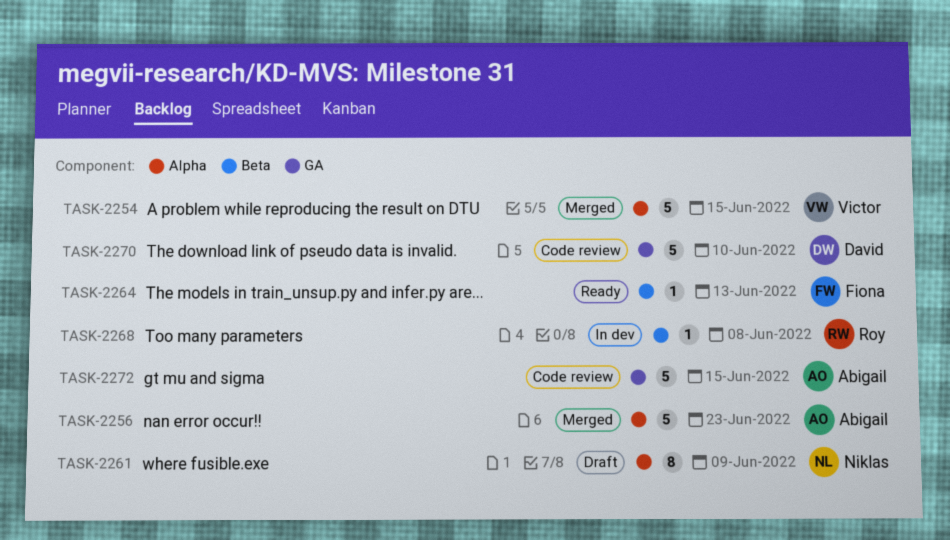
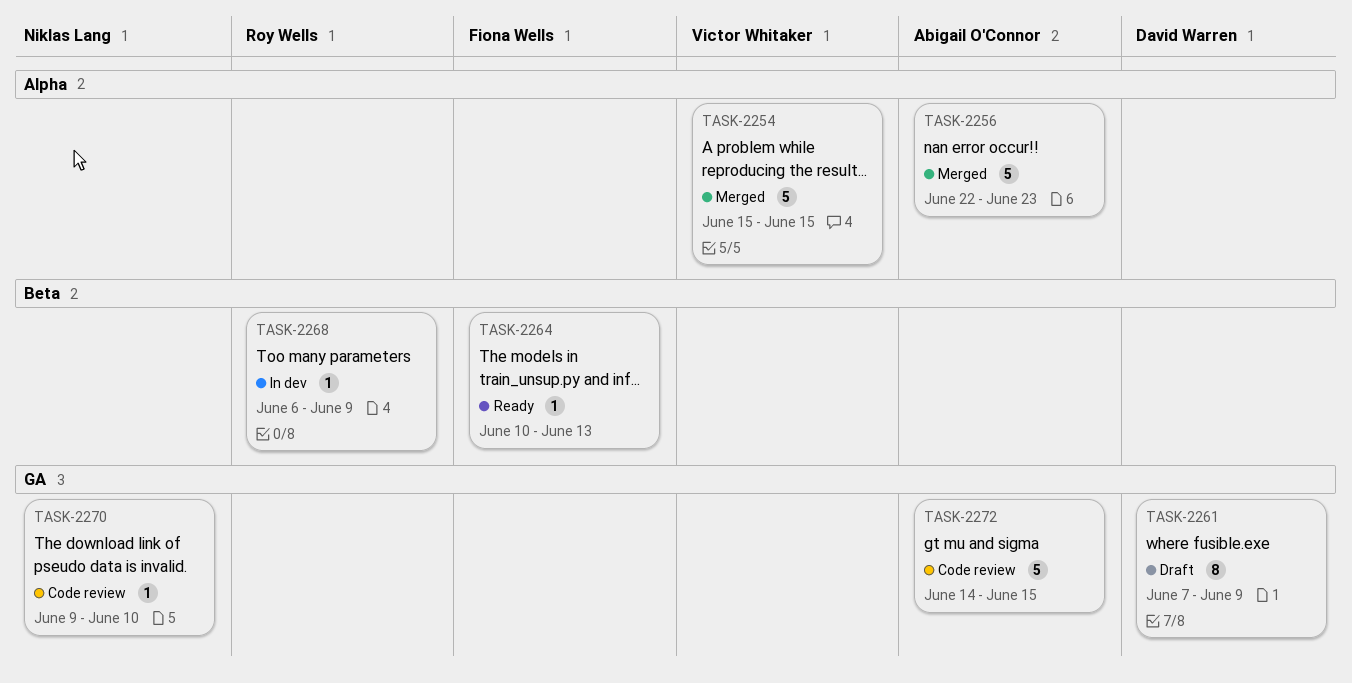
TASK-2261, owner: Niklas Lang -> David Warren
TASK-2261, label: Alpha -> GA
TASK-2268, due: Jun 8 -> Jun 9
TASK-2270, owner: David Warren -> Niklas Lang
TASK-2270, estimate: 5 -> 1

